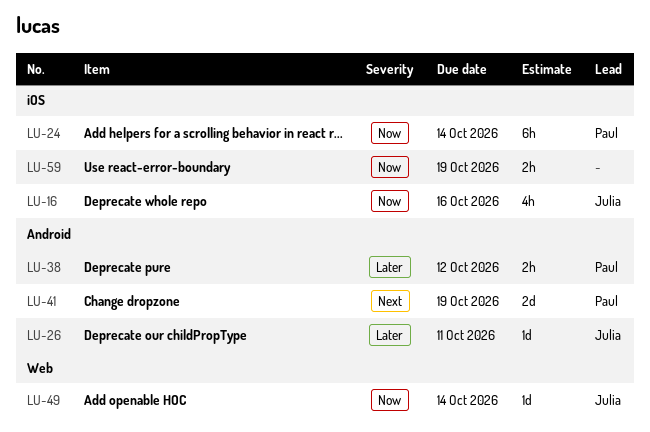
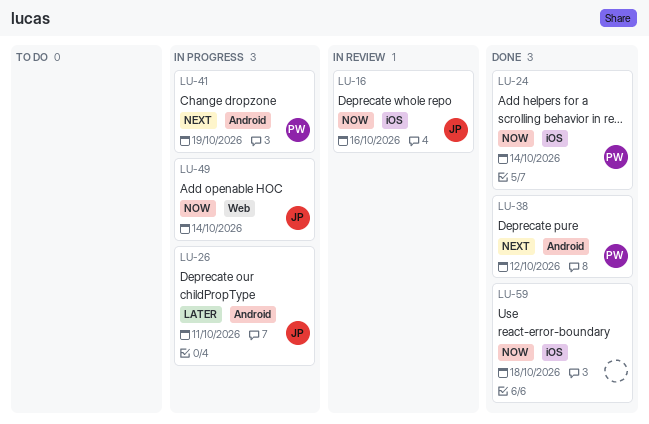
LU-38, priority: Later -> Next
LU-59, due: Oct 19 -> Oct 18

